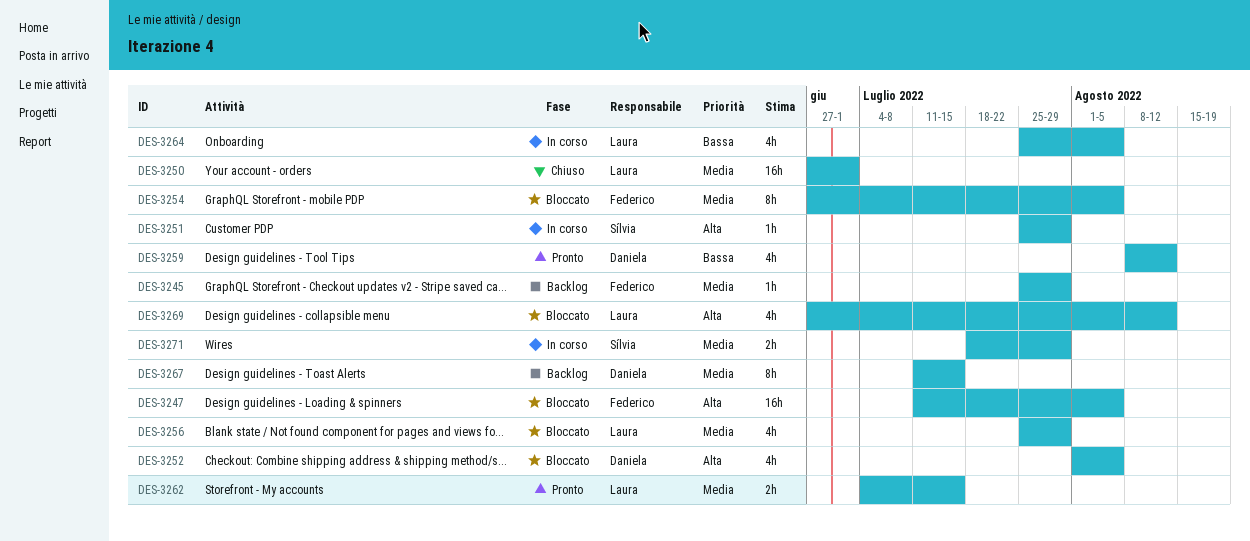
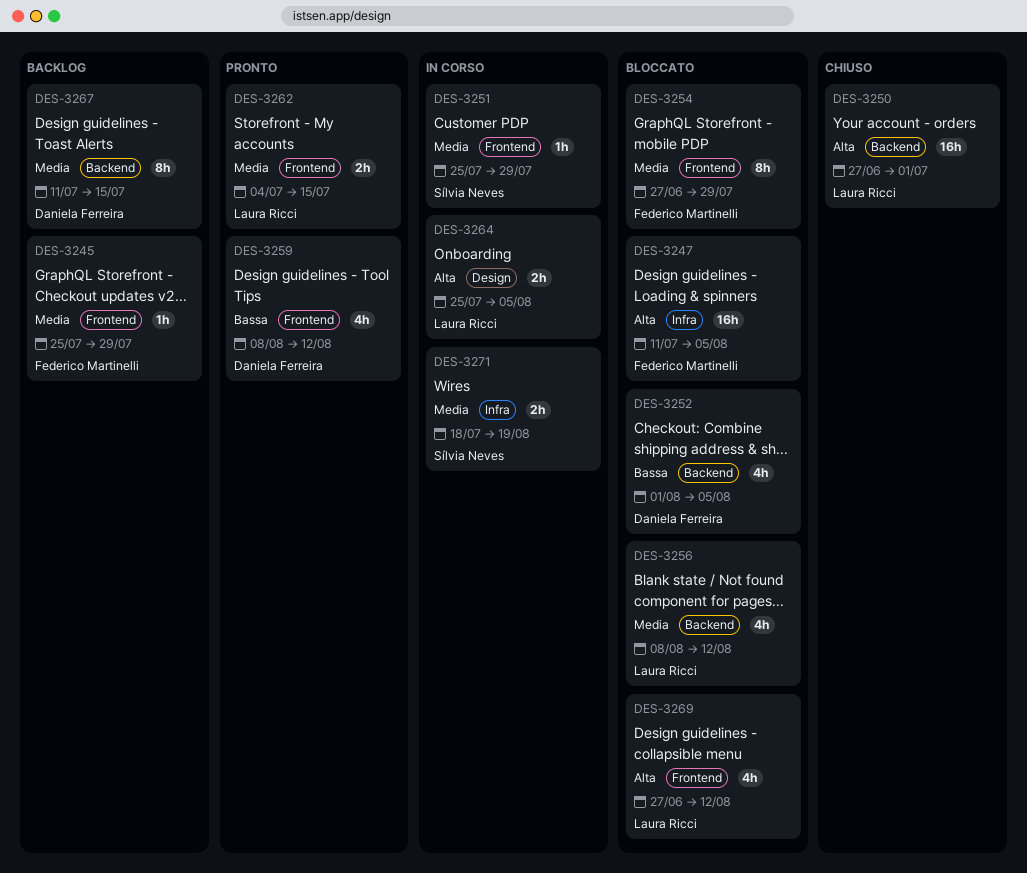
DES-3250, priority: Media -> Alta
DES-3251, priority: Alta -> Media
DES-3252, priority: Alta -> Bassa
DES-3254, due: Aug 5 -> Jul 29
DES-3256, start: Jul 25 -> Aug 8
DES-3256, due: Jul 29 -> Aug 12
DES-3264, priority: Bassa -> Alta
DES-3264, estimate: 4h -> 2h
DES-3271, due: Jul 29 -> Aug 19

